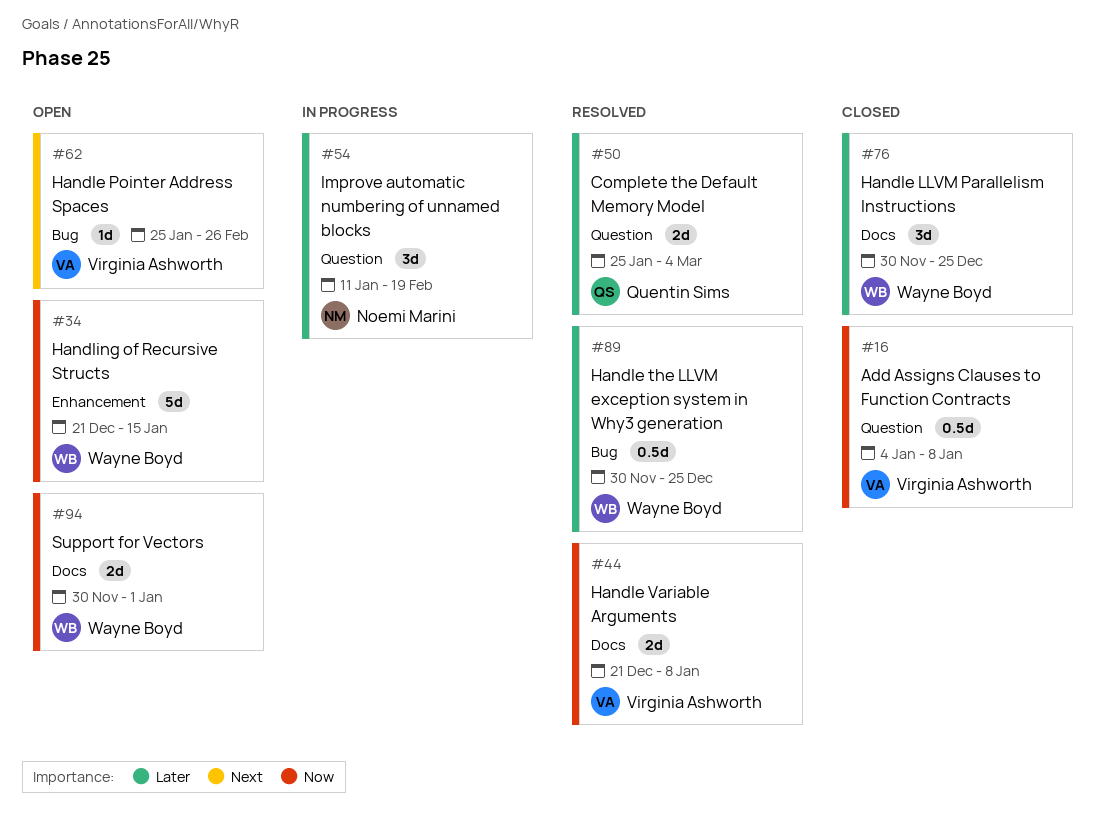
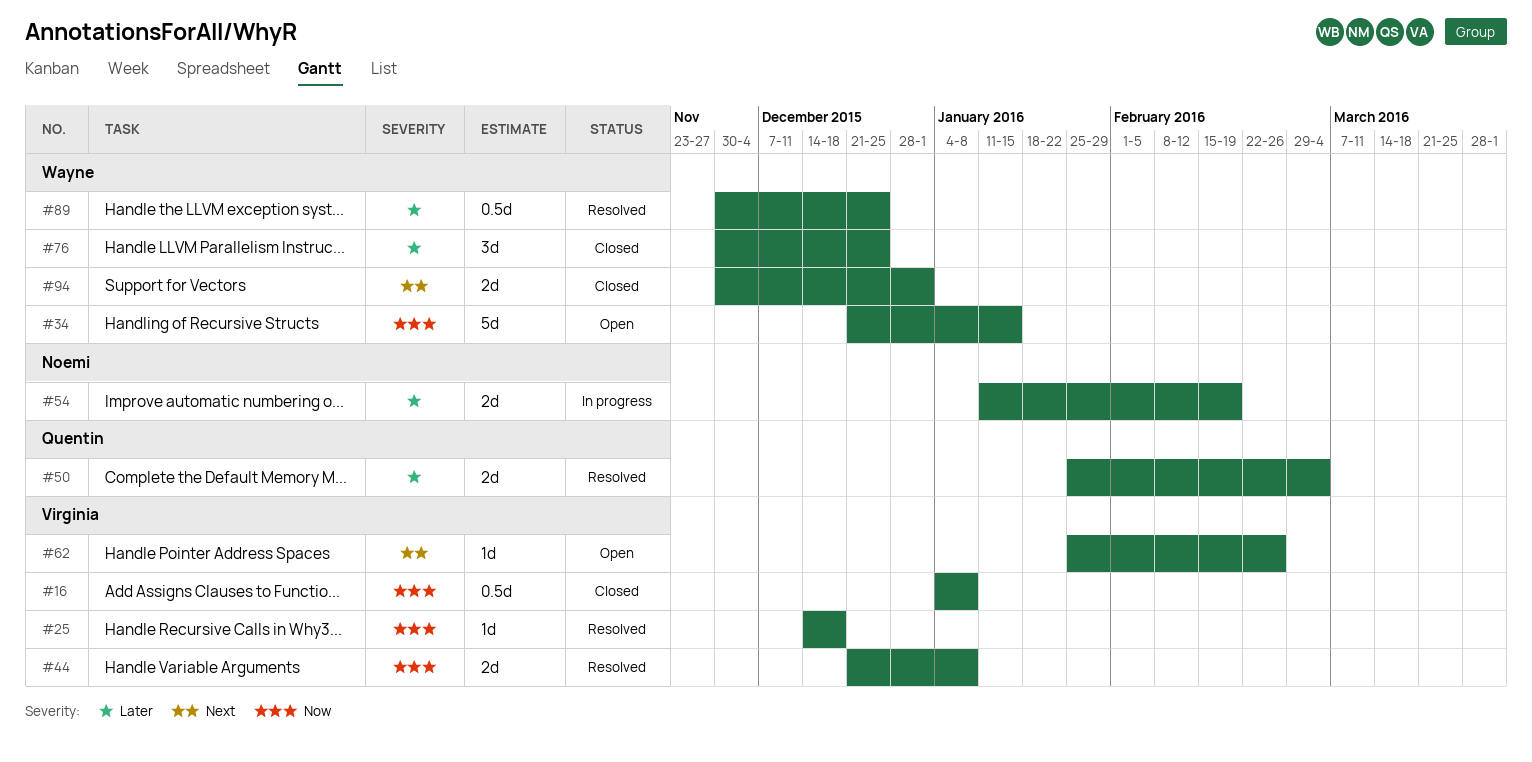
#25: none -> present
#54, estimate: 3d -> 2d
#94, status: Open -> Closed
#94, priority: Now -> Next

